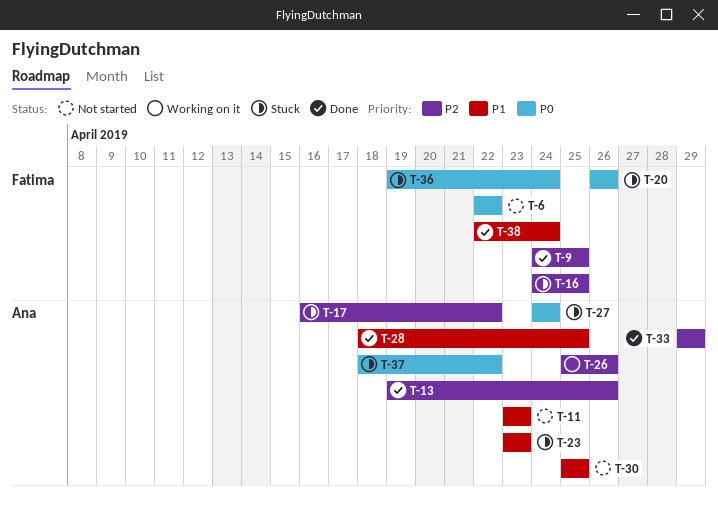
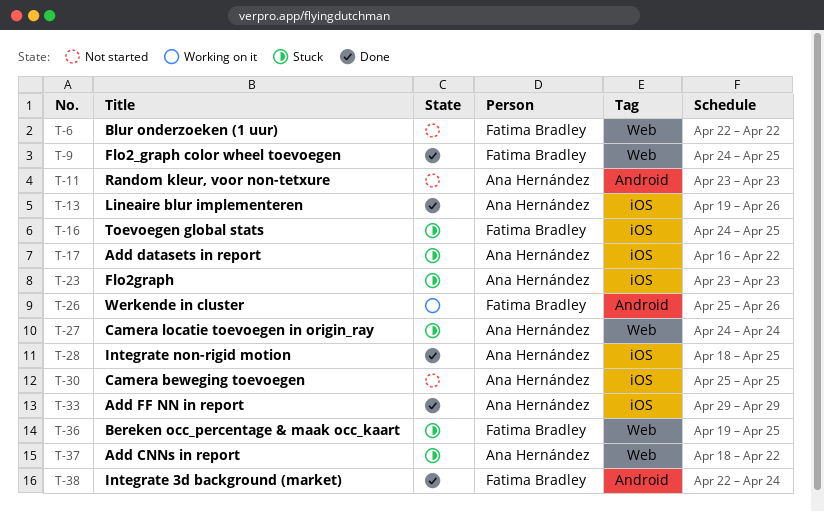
T-20: present -> none
T-26, owner: Ana Hernández -> Fatima Bradley
T-36, due: Apr 24 -> Apr 25

